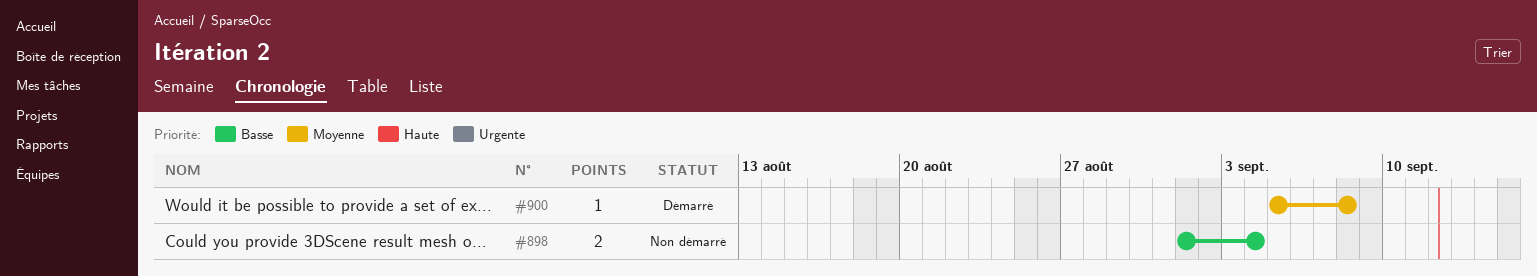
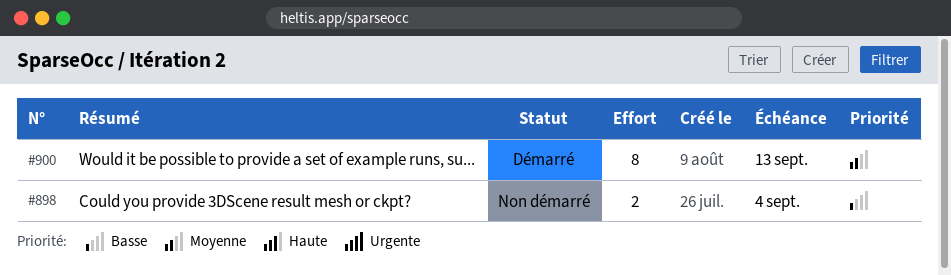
#900, estimate: 1 -> 8
#900, due: Sep 8 -> Sep 13

